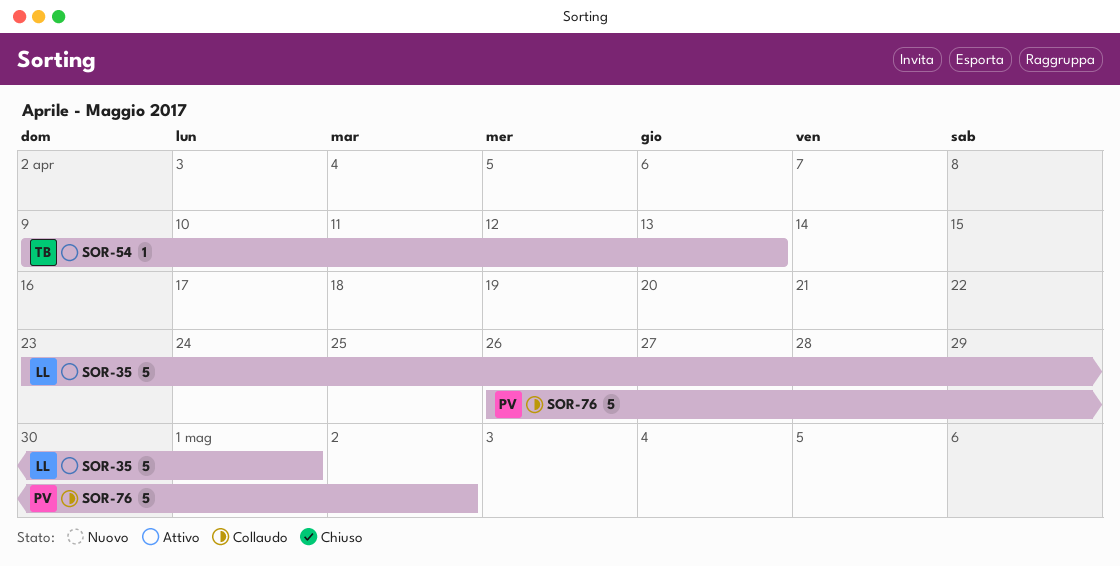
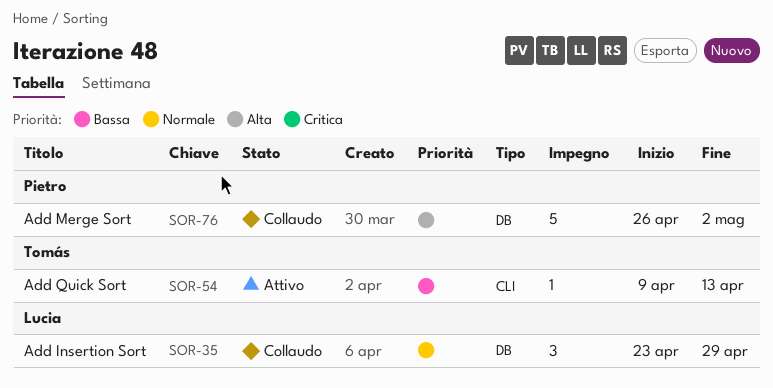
SOR-35, status: Attivo -> Collaudo
SOR-35, estimate: 5 -> 3
SOR-35, due: May 1 -> Apr 29

